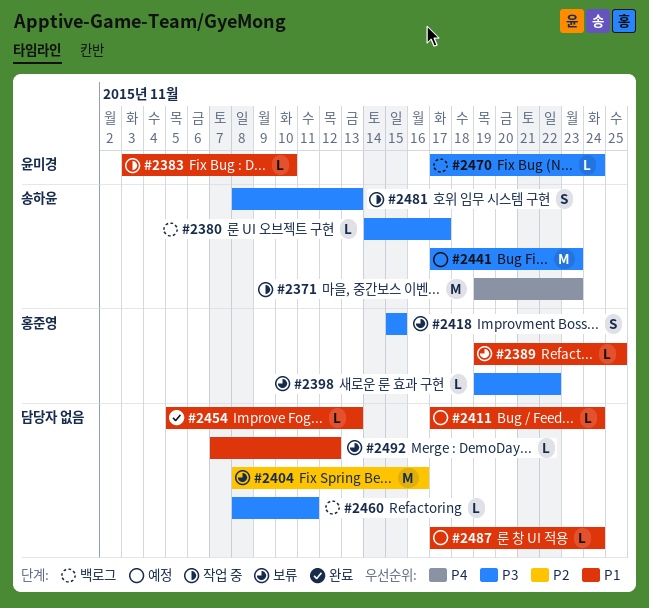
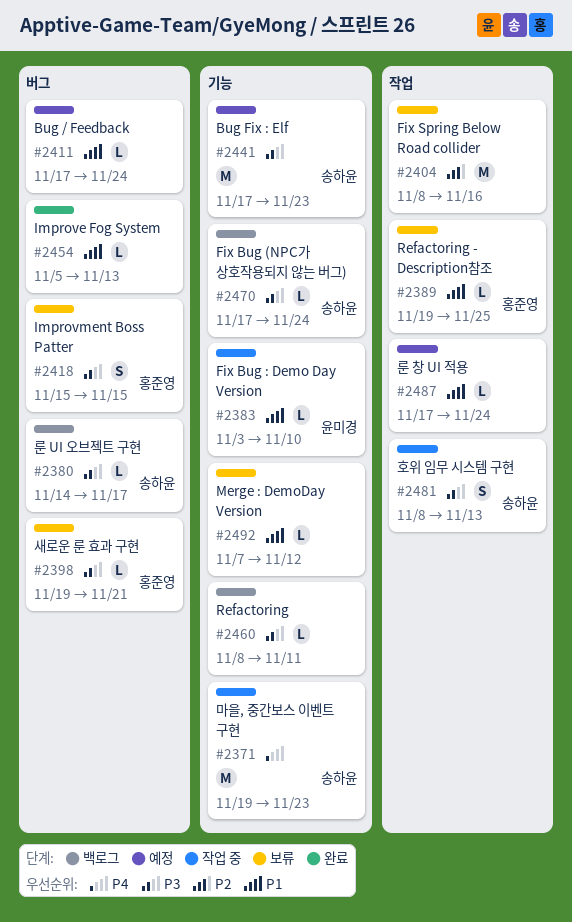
#2398, due: Nov 22 -> Nov 21
#2470, owner: 윤미경 -> 송하윤

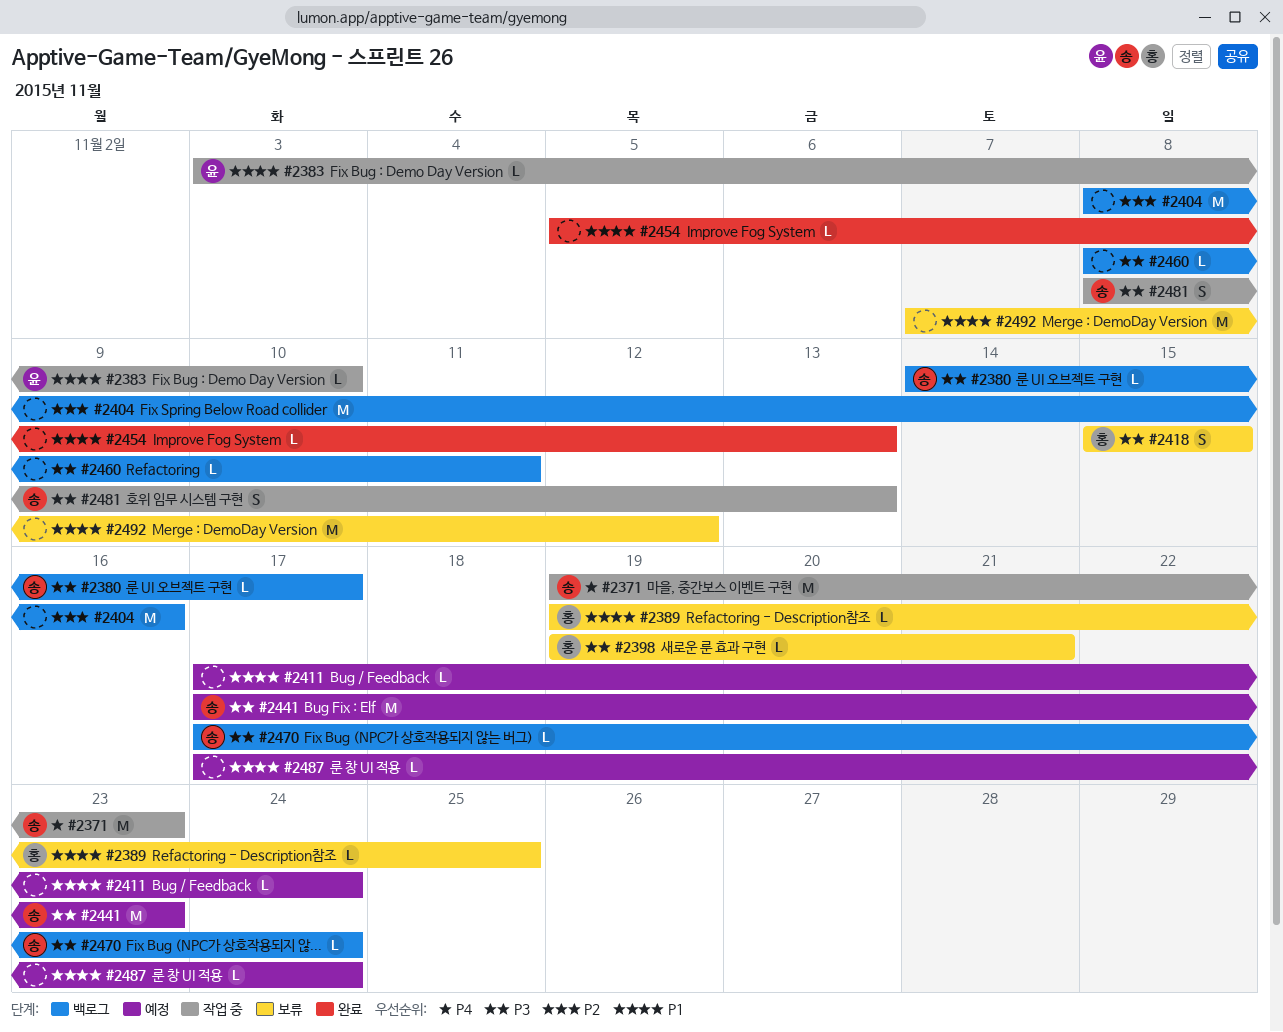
#2404, status: 보류 -> 백로그
#2492, estimate: L -> M

